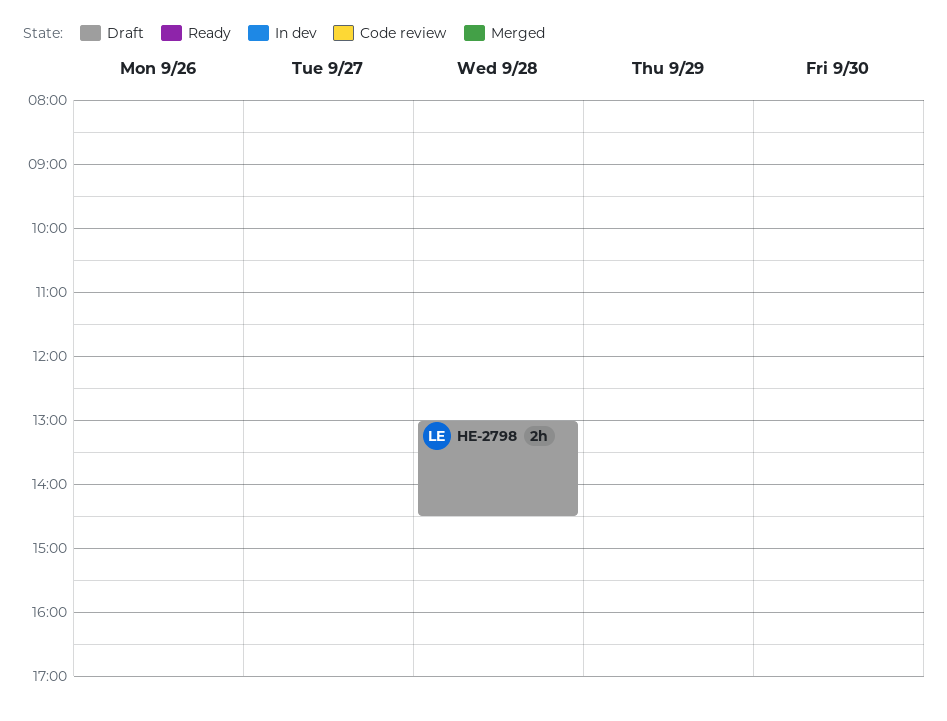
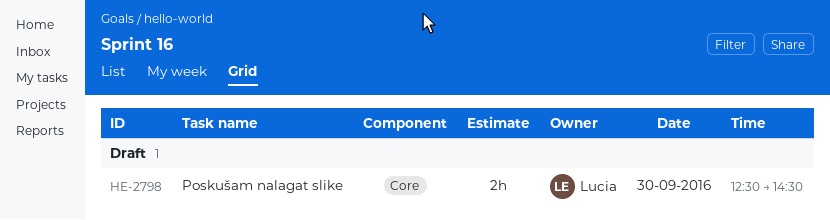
HE-2798, day: Sep 28 -> Sep 30
HE-2798, begins: 13:00 -> 12:30

